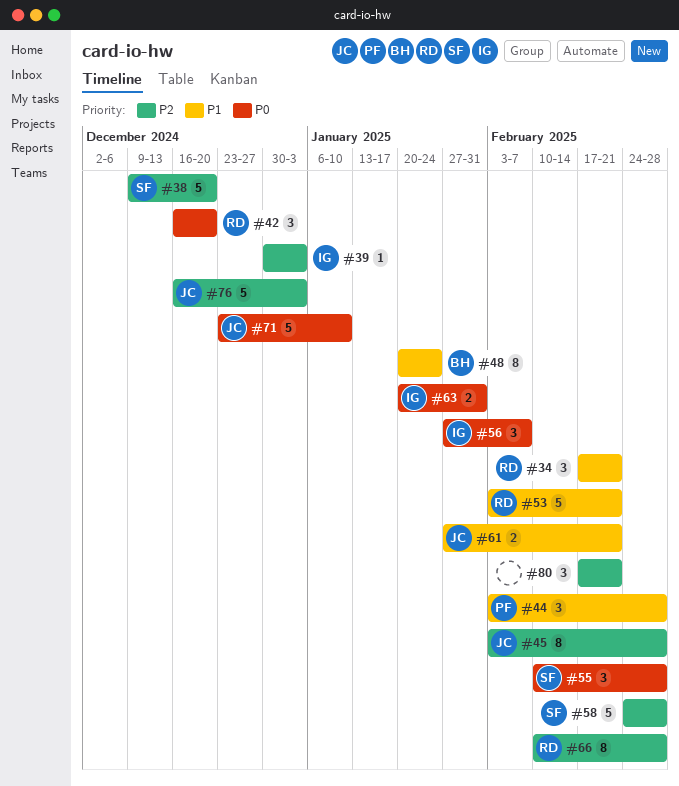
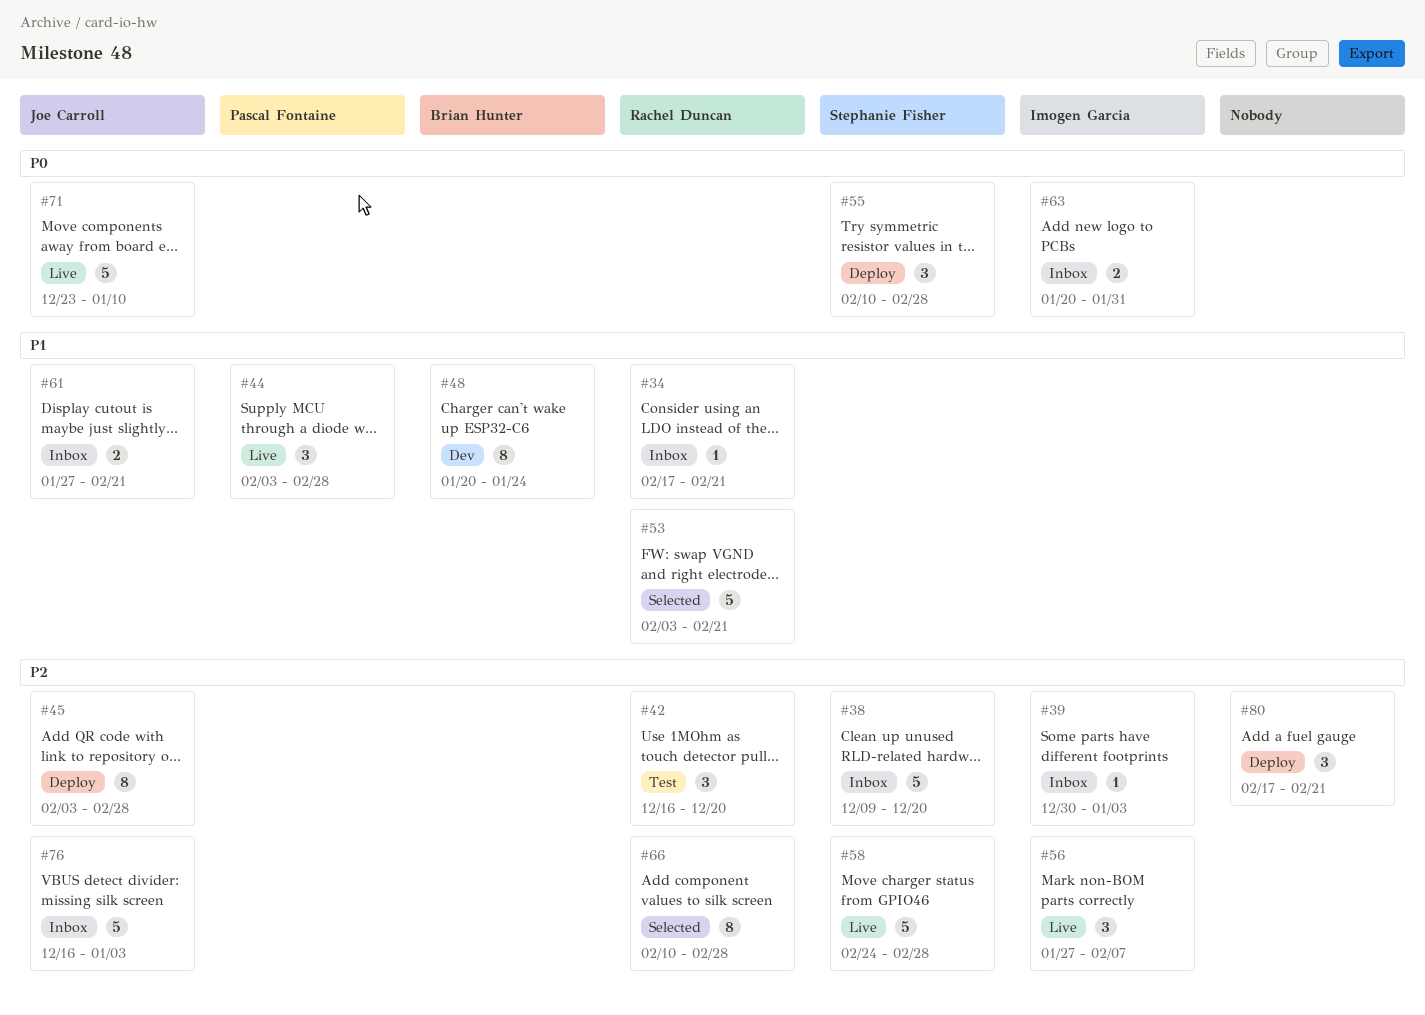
#34, estimate: 3 -> 1
#42, priority: P0 -> P2
#56, priority: P0 -> P2

